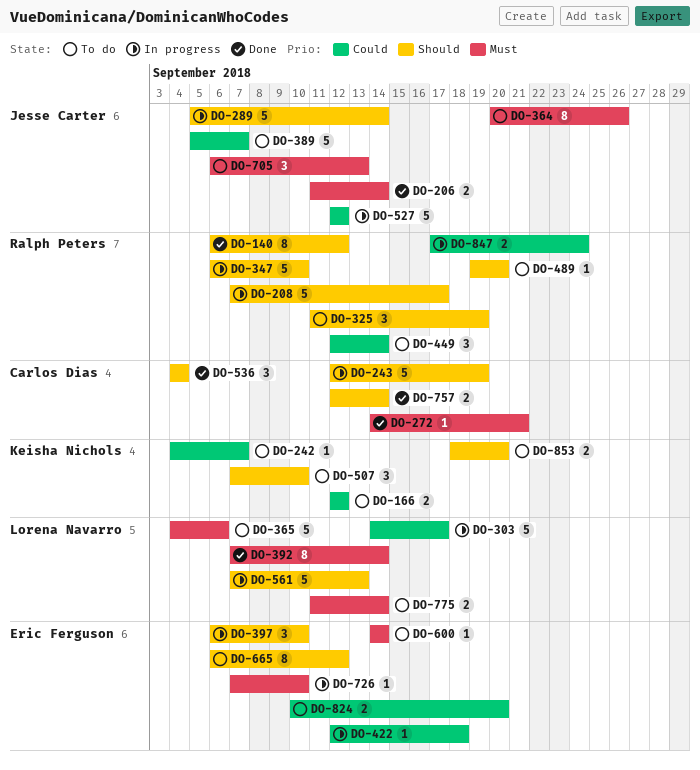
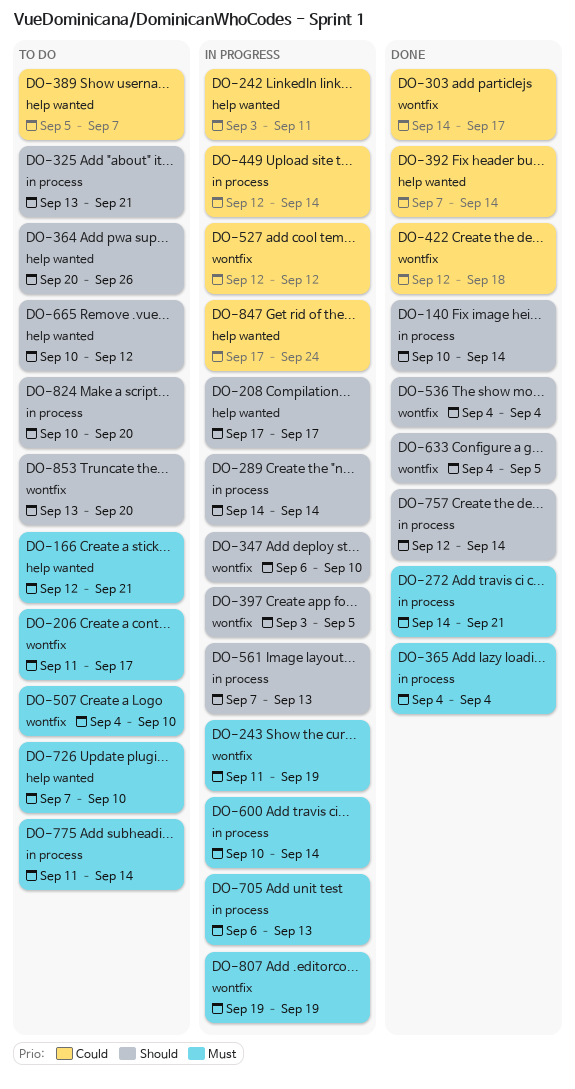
DO-140, start: Sep 6 -> Sep 10
DO-140, due: Sep 12 -> Sep 14
DO-166, priority: Could -> Must
DO-166, due: Sep 12 -> Sep 21
DO-206, status: Done -> To do
DO-206, due: Sep 14 -> Sep 17
DO-208, start: Sep 7 -> Sep 17
DO-242, status: To do -> In progress
DO-242, start: Sep 4 -> Sep 3
DO-242, due: Sep 7 -> Sep 11
DO-243, priority: Should -> Must
DO-243, start: Sep 12 -> Sep 11
DO-289, start: Sep 5 -> Sep 14
DO-303, status: In progress -> Done
DO-325, start: Sep 11 -> Sep 13
DO-325, due: Sep 19 -> Sep 21
DO-364, priority: Must -> Should
DO-365, status: To do -> Done
DO-365, due: Sep 6 -> Sep 4
DO-392, priority: Must -> Could
DO-397, start: Sep 6 -> Sep 3
DO-397, due: Sep 10 -> Sep 5
DO-422, status: In progress -> Done
DO-449, status: To do -> In progress
DO-489: present -> none
DO-507, priority: Should -> Must
DO-507, start: Sep 7 -> Sep 4
DO-600, status: To do -> In progress
DO-600, start: Sep 14 -> Sep 10
DO-633: none -> present
DO-665, start: Sep 6 -> Sep 10
DO-705, status: To do -> In progress
DO-726, status: In progress -> To do
DO-807: none -> present
DO-824, priority: Could -> Should
DO-853, start: Sep 18 -> Sep 13

